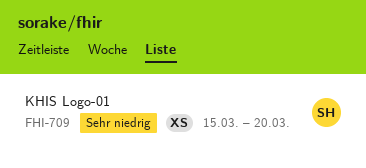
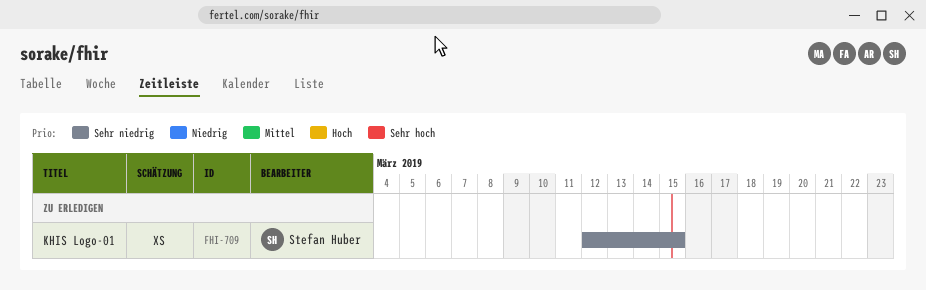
FHI-709, start: Mar 15 -> Mar 12
FHI-709, due: Mar 20 -> Mar 15

